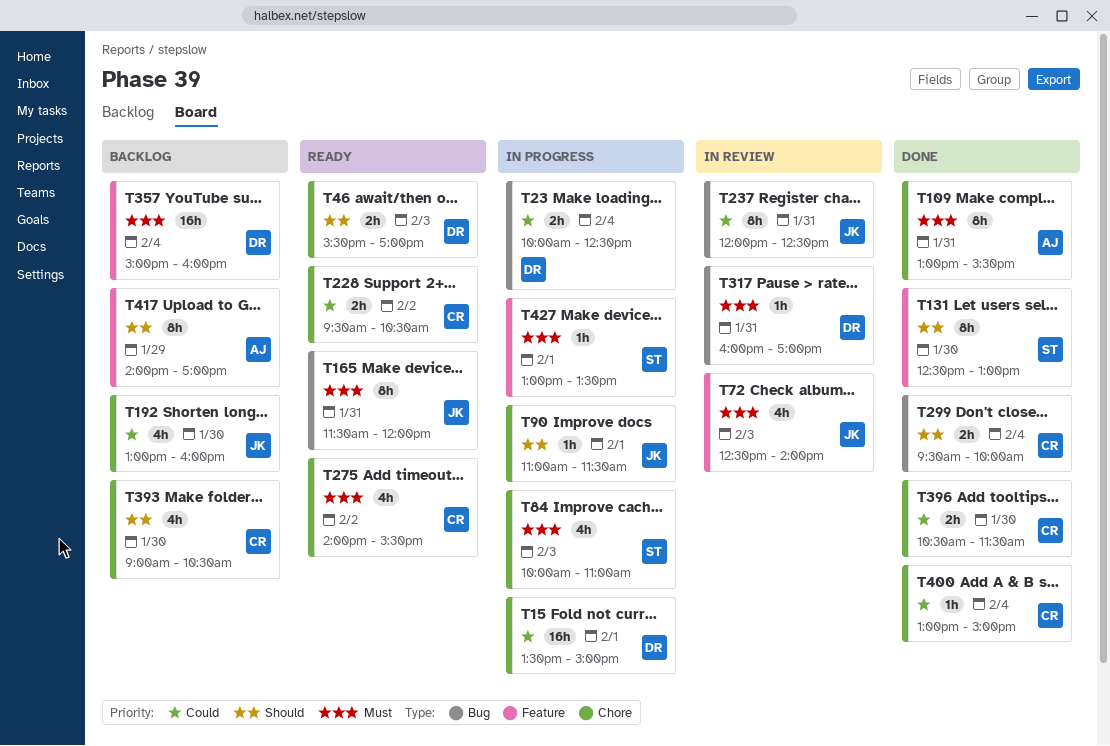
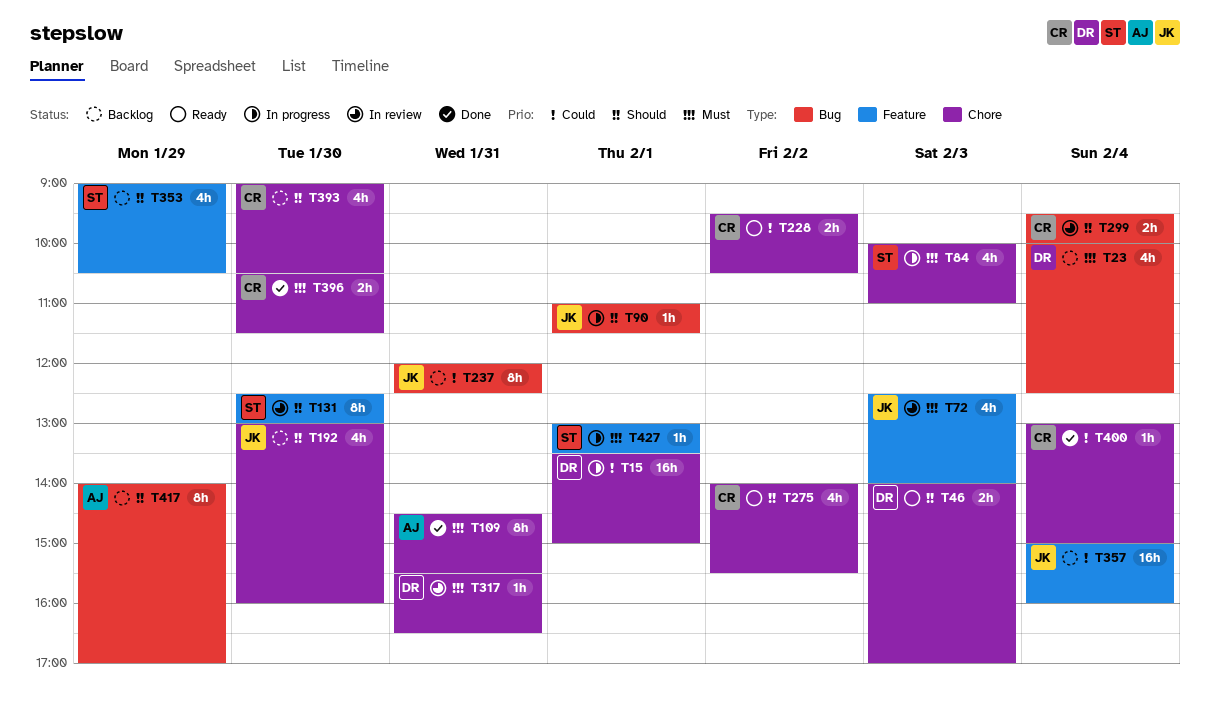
T23, status: In progress -> Backlog
T23, priority: Could -> Must
T23, estimate: 2h -> 4h
T46, begins: 15:30 -> 14:00
T90, label: Chore -> Bug
T109, begins: 13:00 -> 14:30
T131, status: Done -> In review
T165: present -> none
T192, priority: Could -> Should
T237, status: In review -> Backlog
T275, priority: Must -> Should
T299, status: Done -> In review
T317, label: Bug -> Chore
T317, begins: 16:00 -> 15:30
T317, ends: 17:00 -> 16:30
T353: none -> present
T357, owner: DR -> JK
T357, priority: Must -> Could
T396, priority: Could -> Must
T417, label: Feature -> Bug

